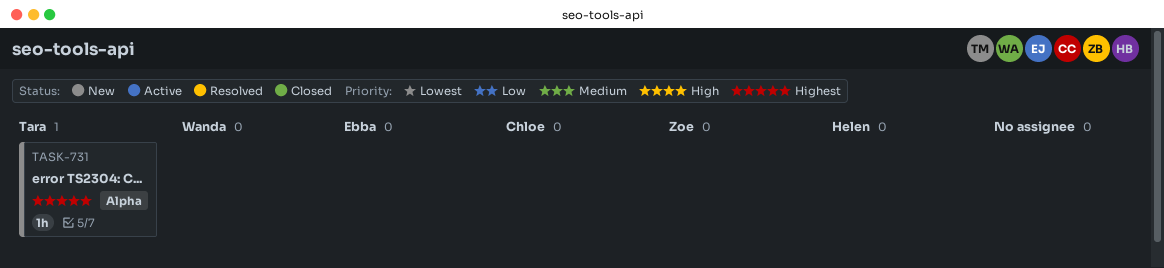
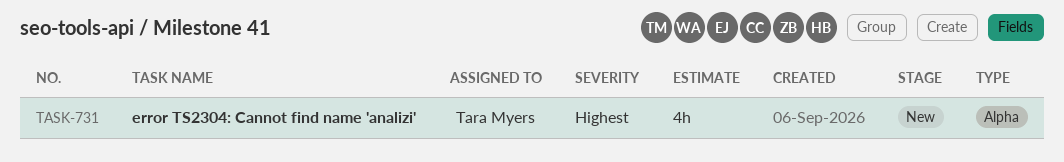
TASK-731, estimate: 1h -> 4h

